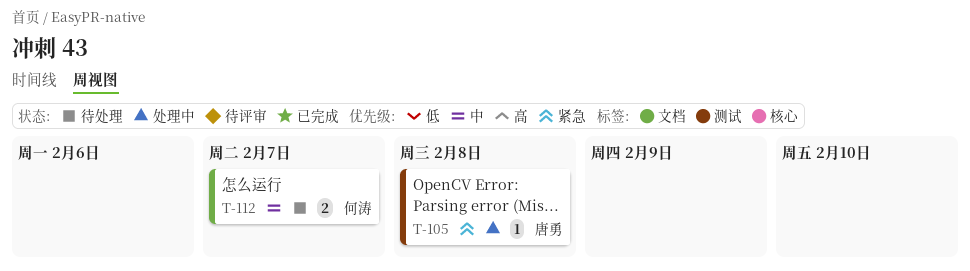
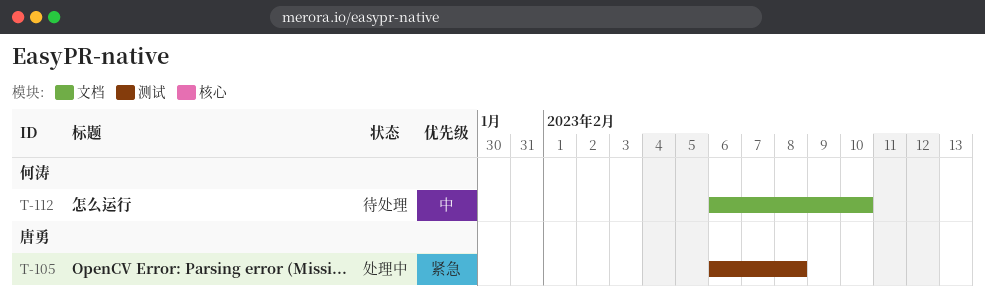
T-112, due: Feb 7 -> Feb 10

